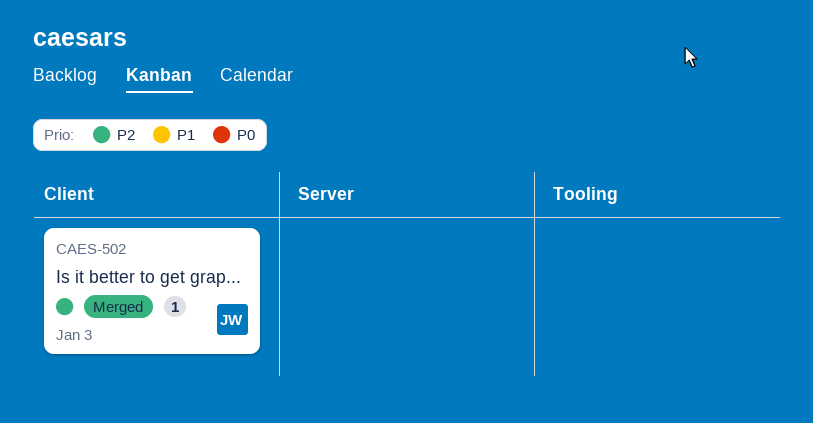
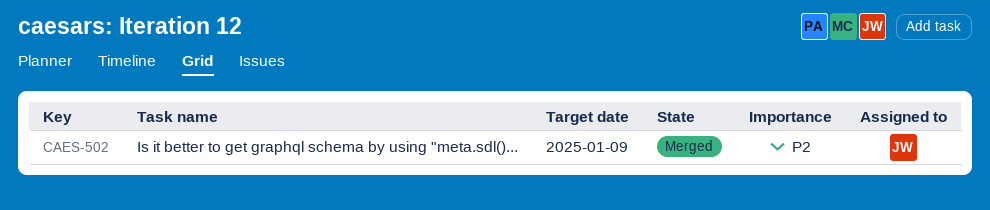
CAES-502, due: Jan 3 -> Jan 9

